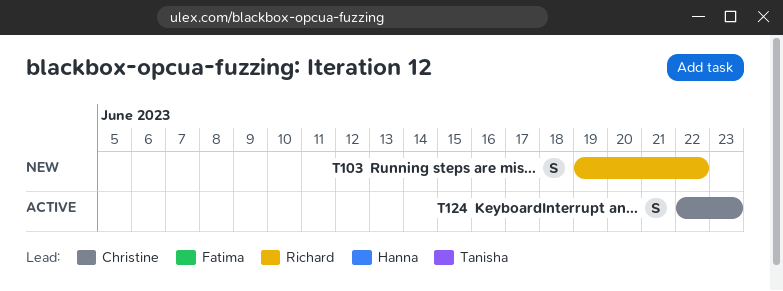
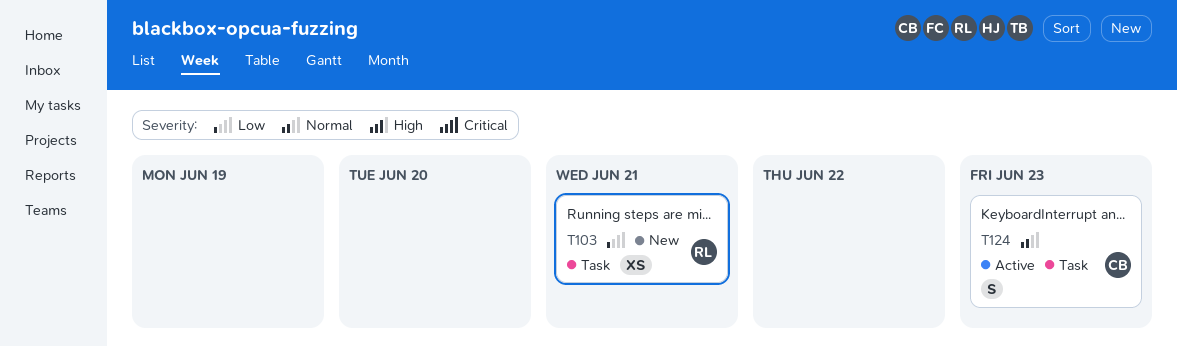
T103, estimate: S -> XS
T103, due: Jun 22 -> Jun 21

